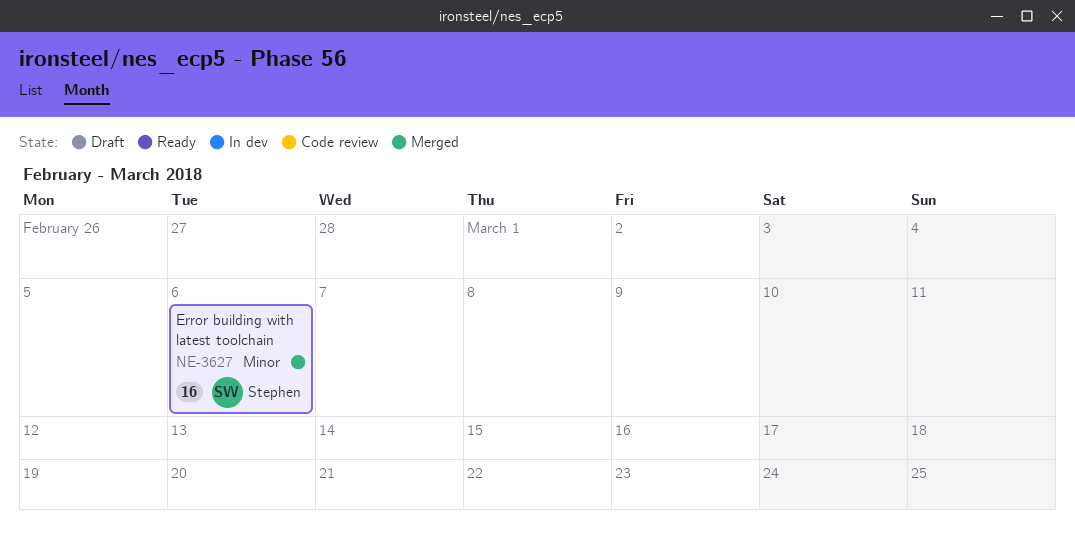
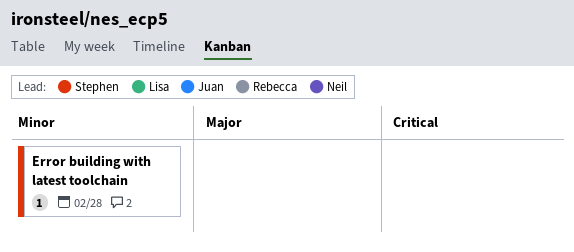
Error building with latest toolchain, estimate: 16 -> 1
Error building with latest toolchain, due: Mar 6 -> Feb 28

